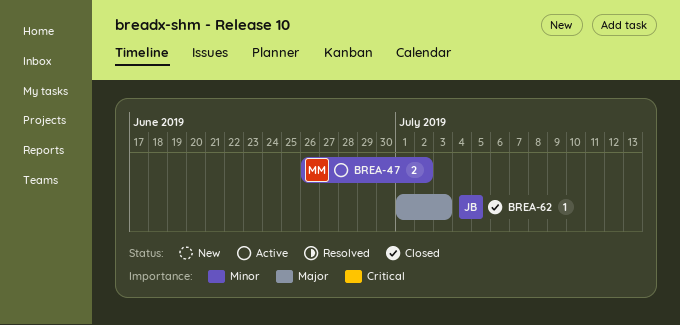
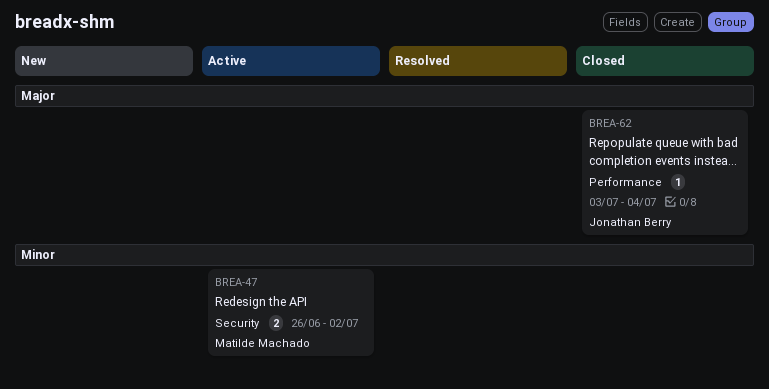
BREA-62, start: Jul 1 -> Jul 3
BREA-62, due: Jul 3 -> Jul 4

